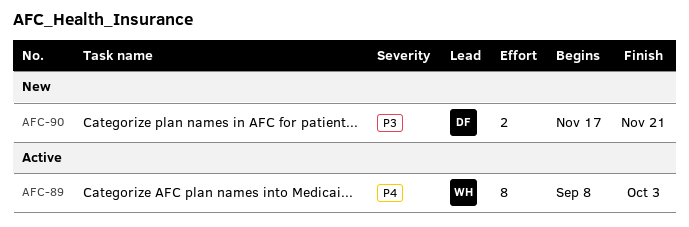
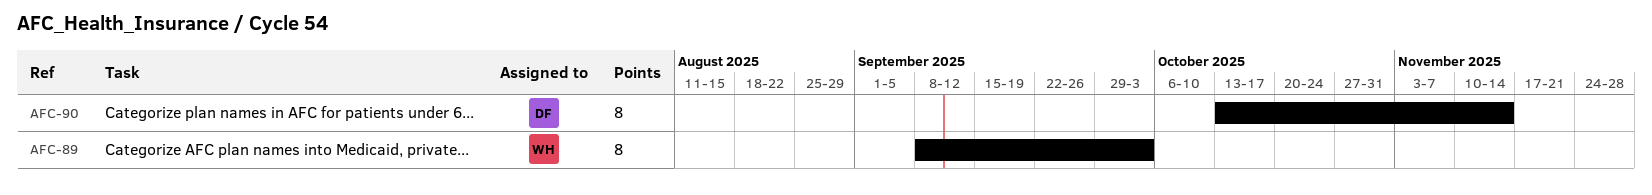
AFC-90, estimate: 2 -> 8
AFC-90, start: Nov 17 -> Oct 13
AFC-90, due: Nov 21 -> Nov 14

